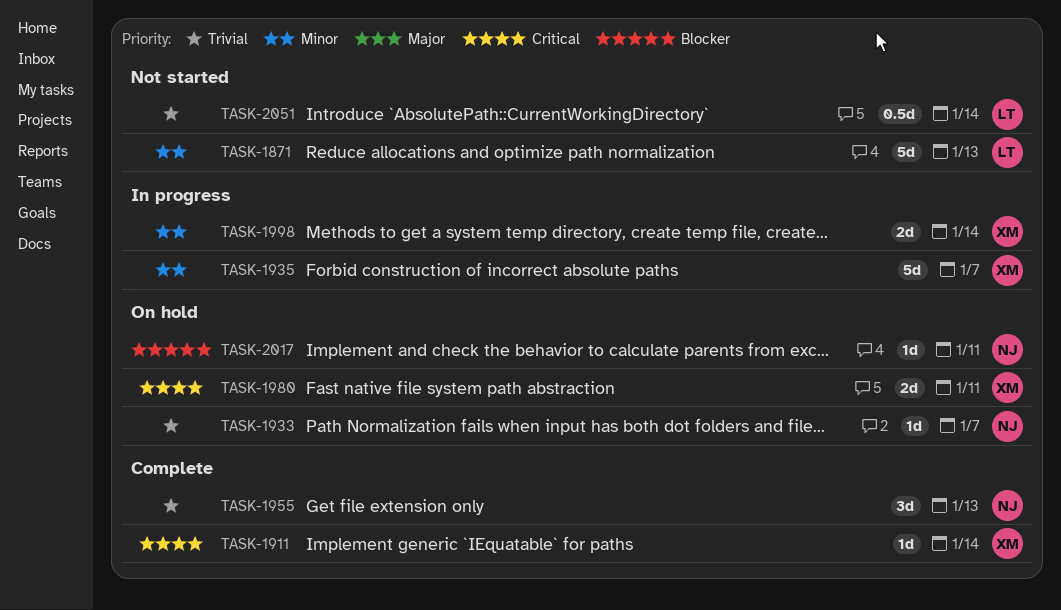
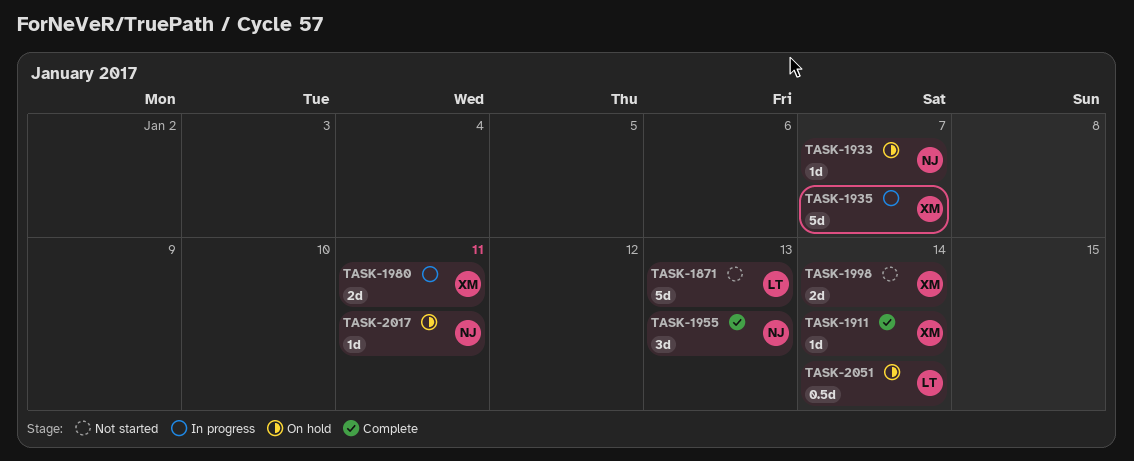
TASK-1980, status: On hold -> In progress
TASK-1998, status: In progress -> Not started
TASK-2051, status: Not started -> On hold

